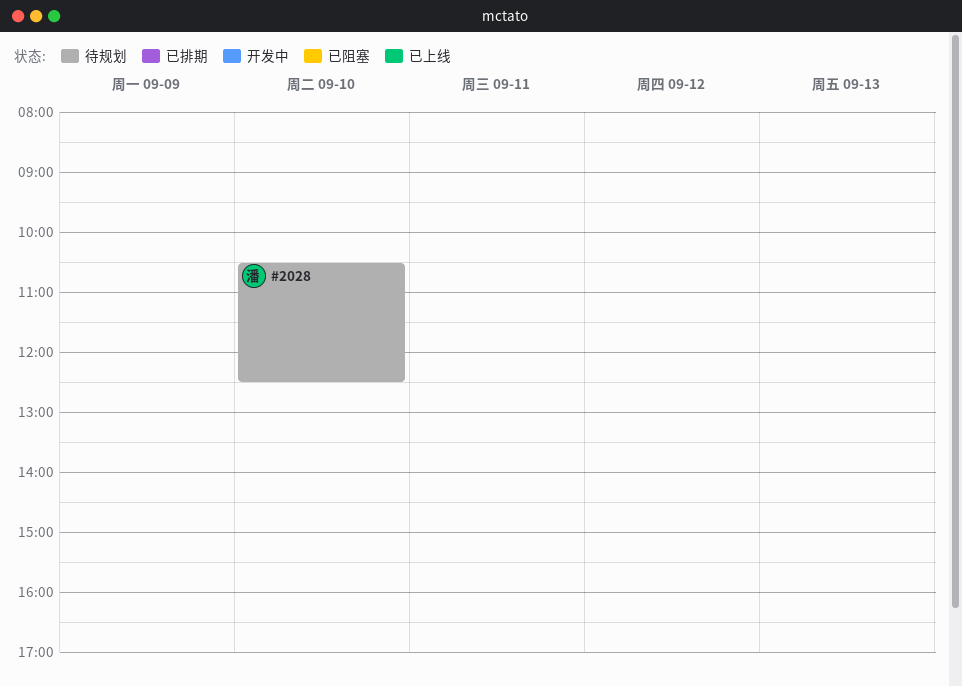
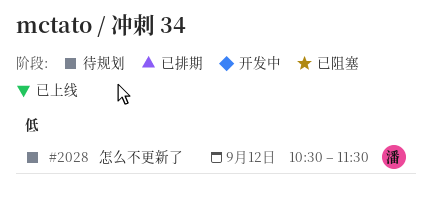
#2028, day: Sep 10 -> Sep 12
#2028, ends: 12:30 -> 11:30

